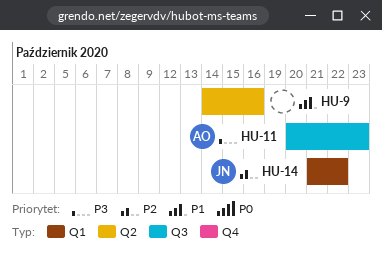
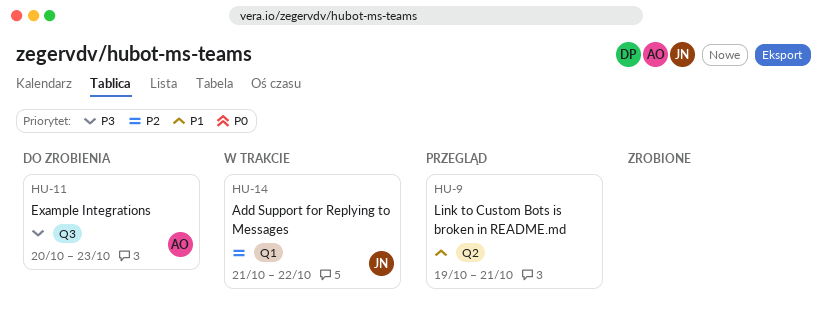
HU-9, start: Oct 14 -> Oct 19
HU-9, due: Oct 16 -> Oct 21

